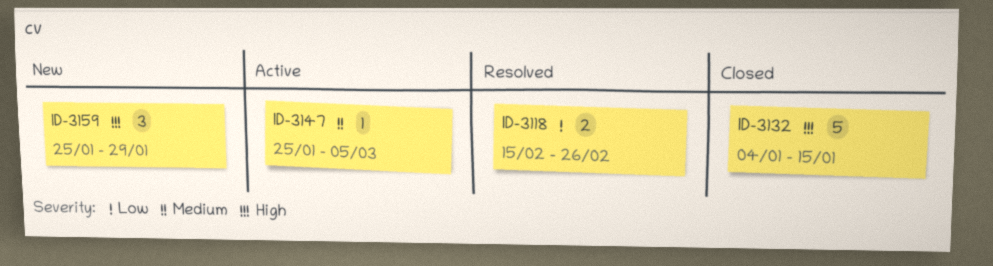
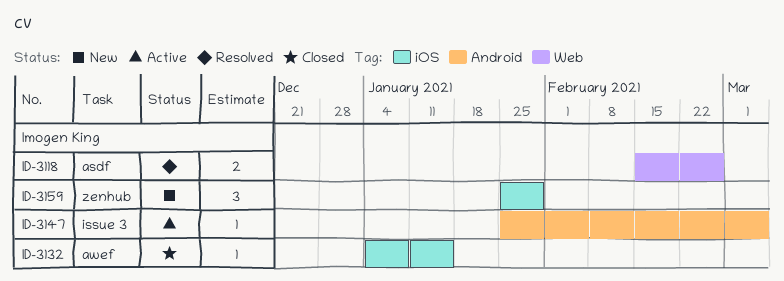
ID-3132, estimate: 5 -> 1

